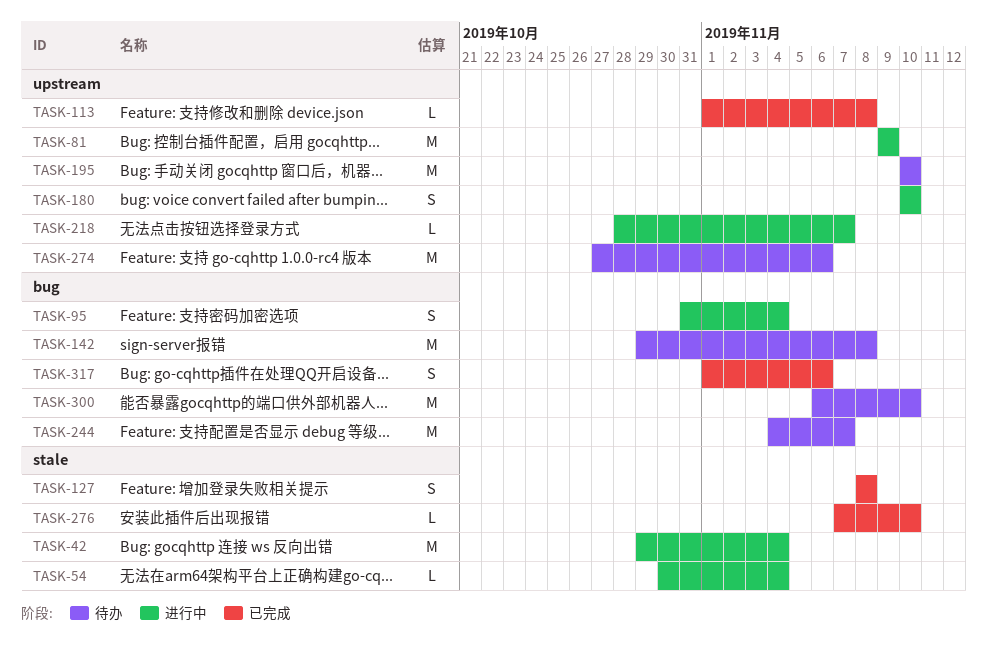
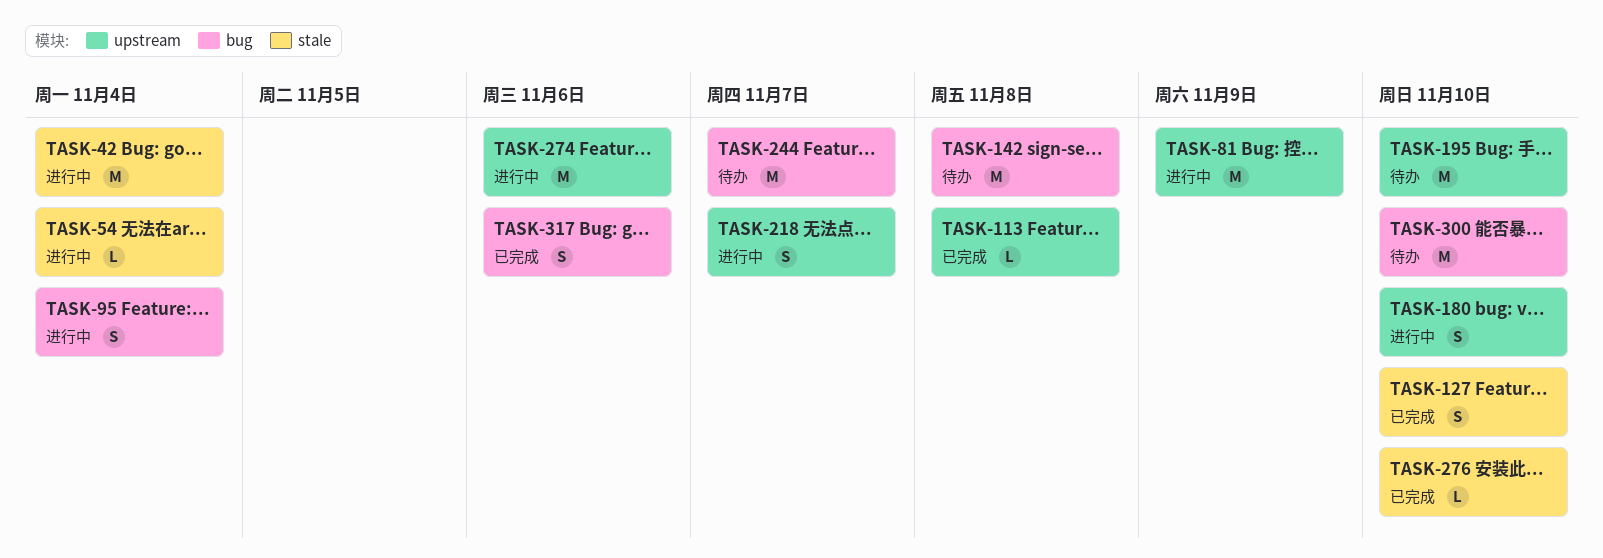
TASK-127, due: Nov 8 -> Nov 10
TASK-218, estimate: L -> S
TASK-274, status: 待办 -> 进行中

